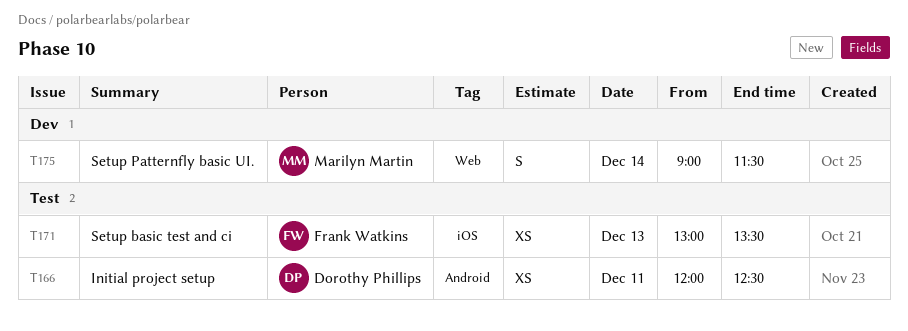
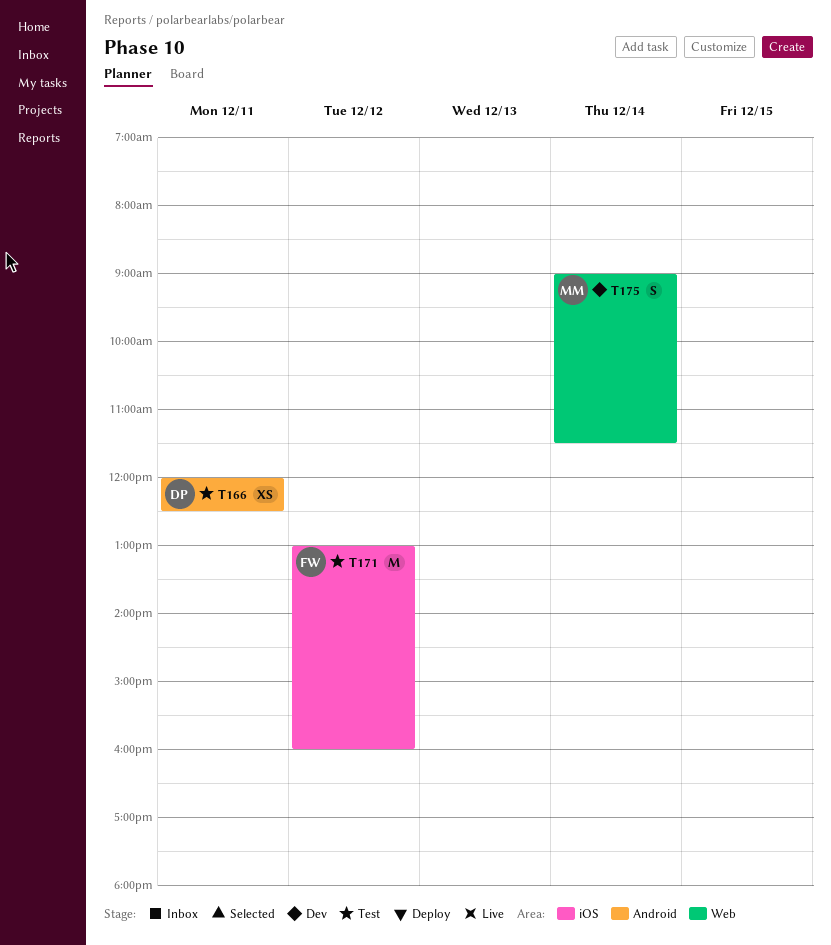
T171, estimate: XS -> M
T171, day: Dec 13 -> Dec 12
T171, ends: 13:30 -> 16:00

